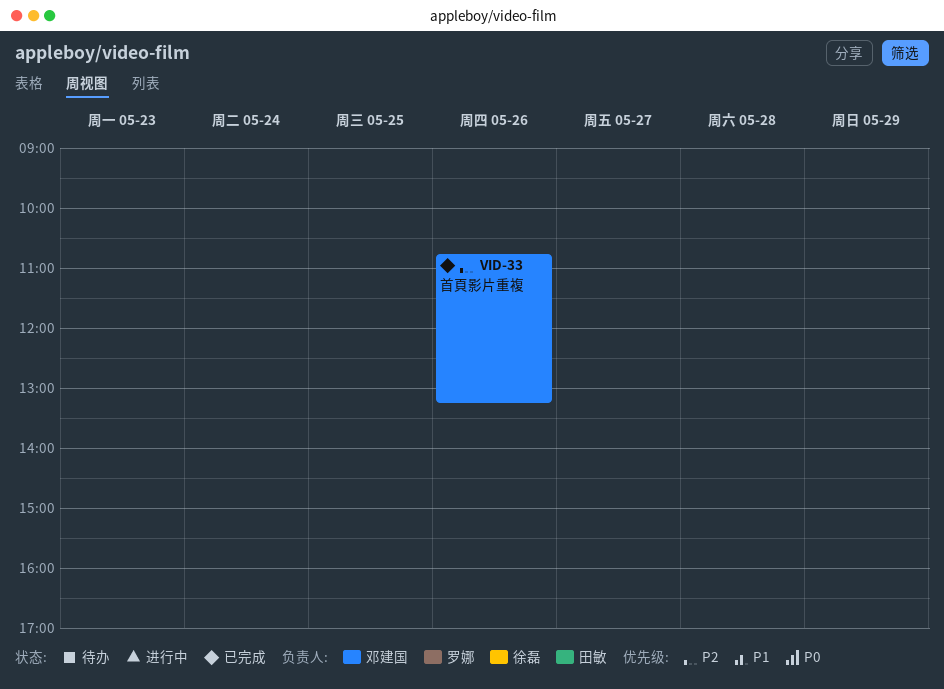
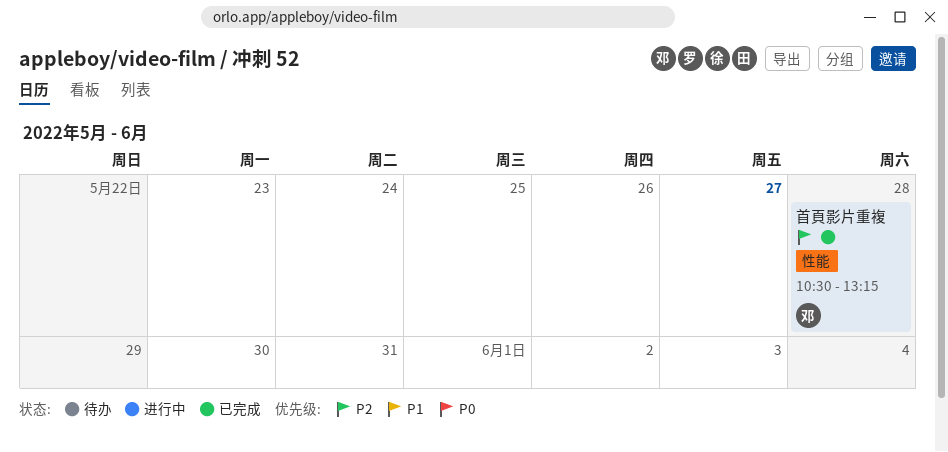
首頁影片重複, day: May 26 -> May 28
首頁影片重複, begins: 10:45 -> 10:30

